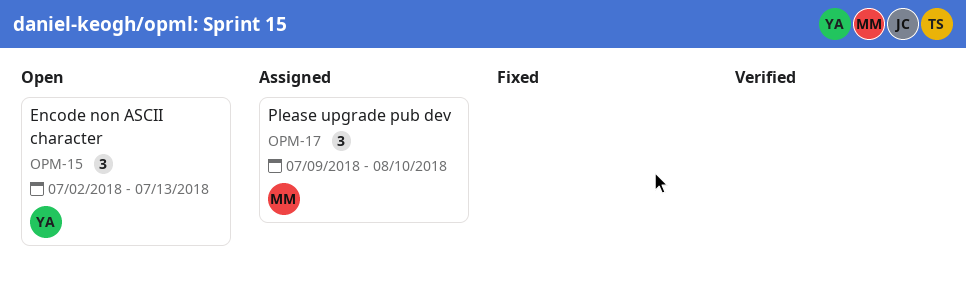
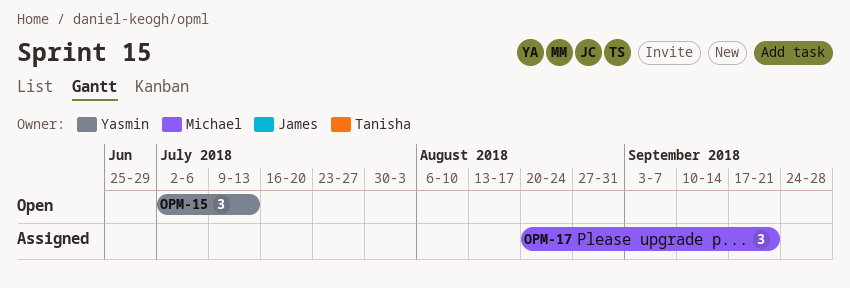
OPM-17, start: Jul 9 -> Aug 20
OPM-17, due: Aug 10 -> Sep 21

